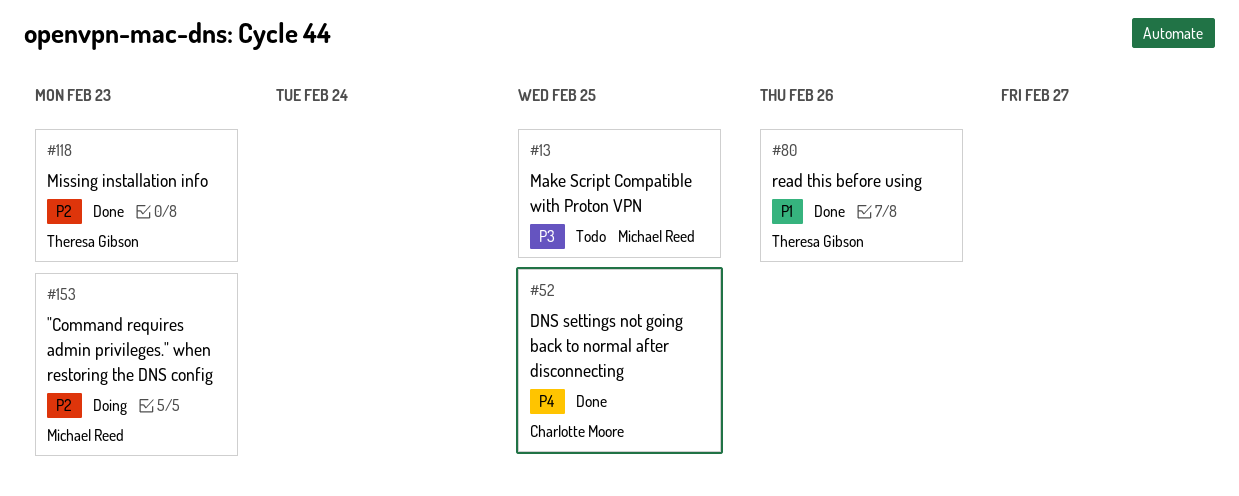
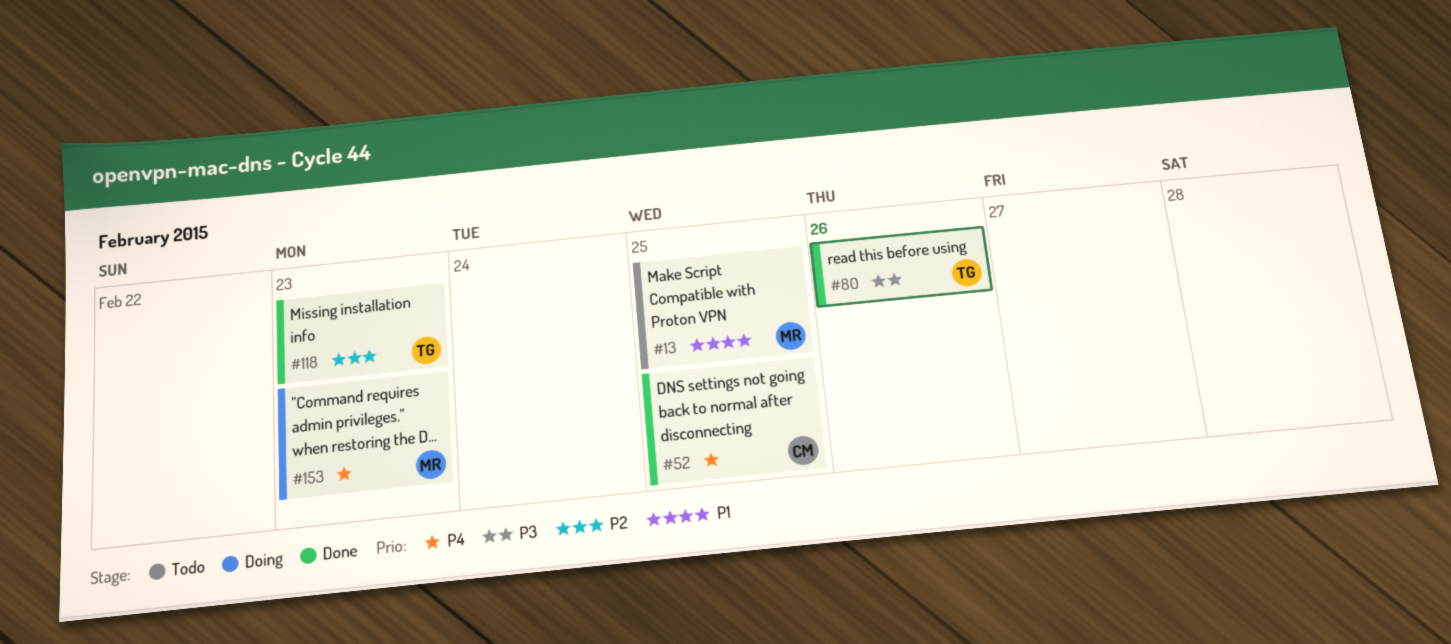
#13, priority: P3 -> P1
#80, priority: P1 -> P3
#153, priority: P2 -> P4

